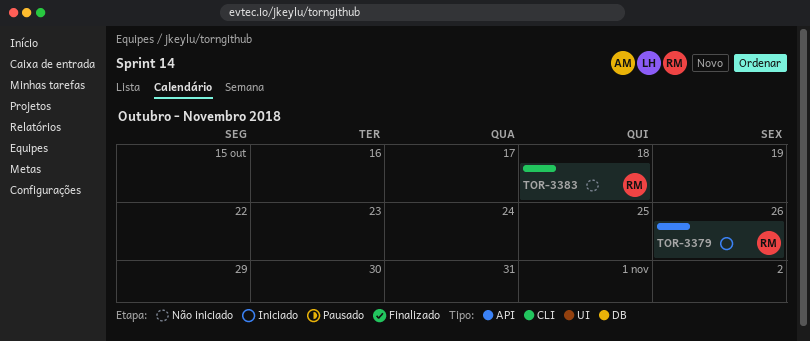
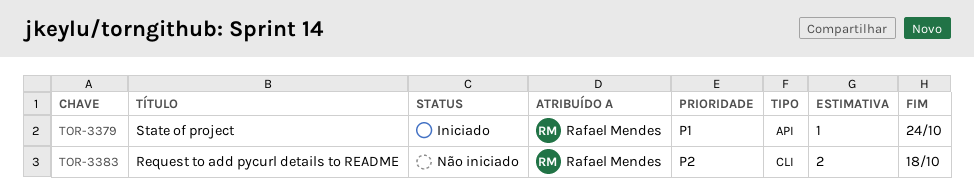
TOR-3379, due: Oct 26 -> Oct 24

